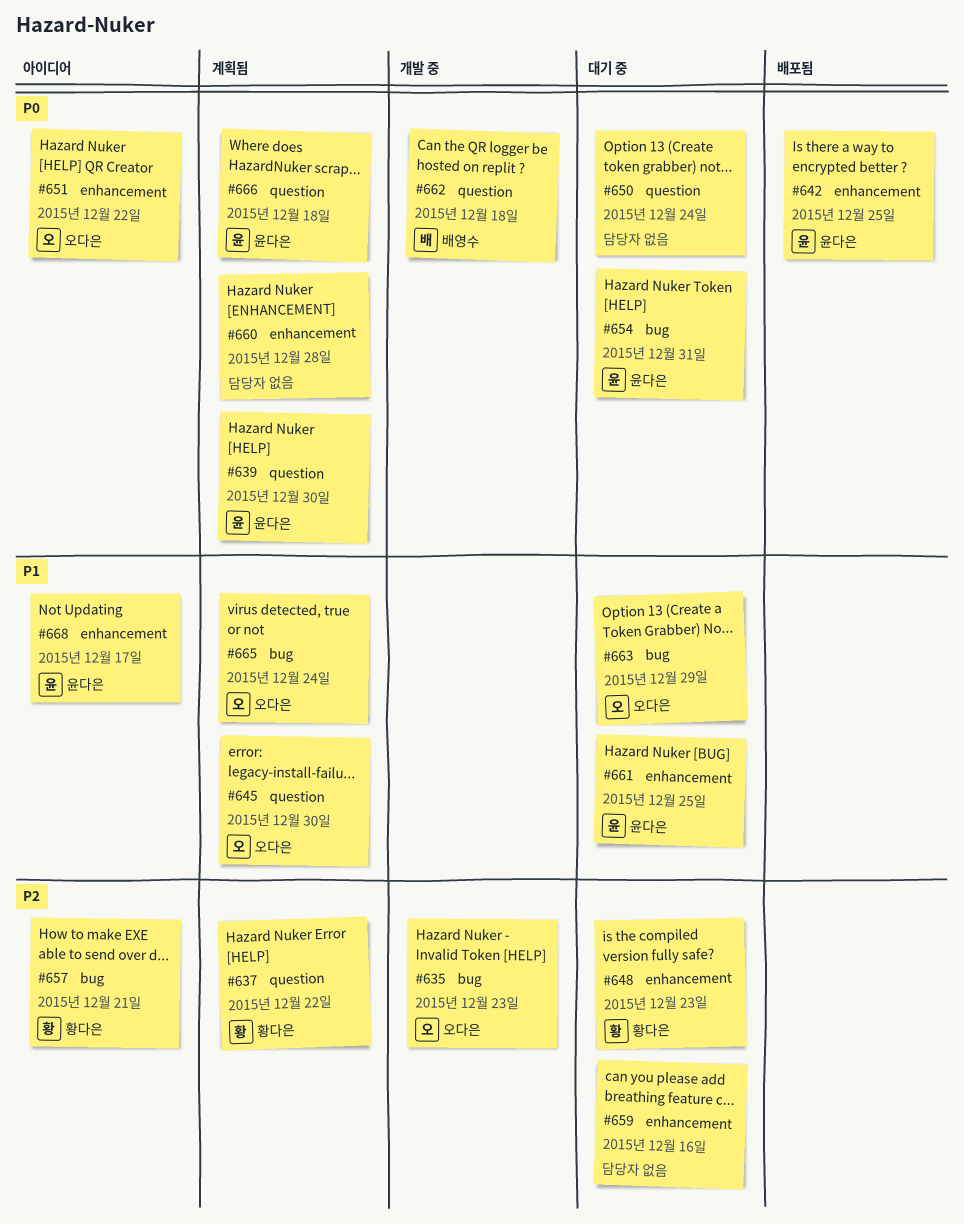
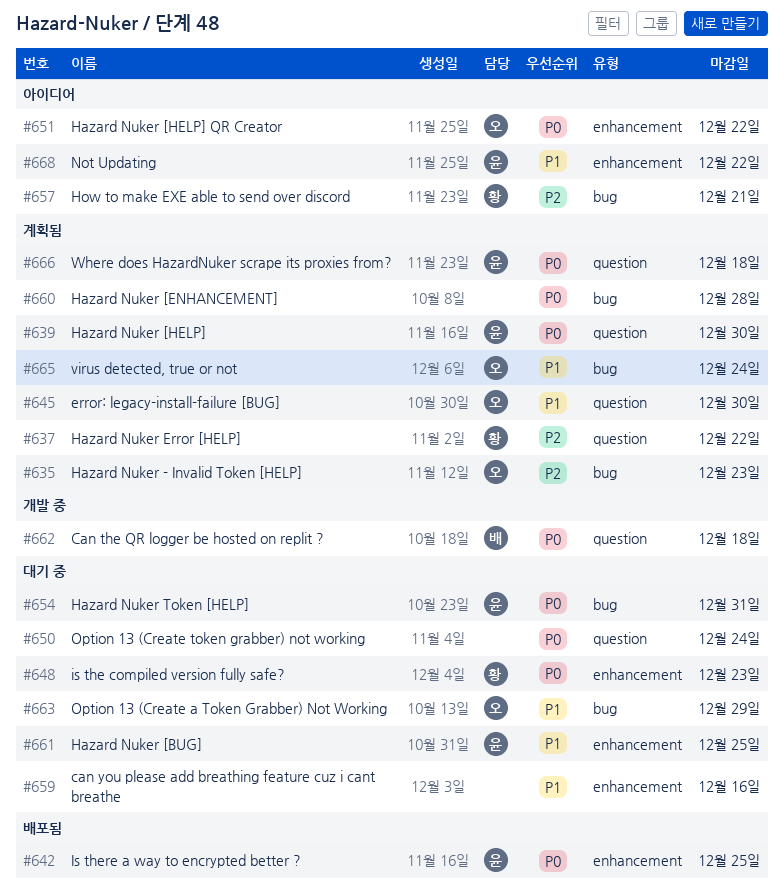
#635, status: 개발 중 -> 계획됨
#648, priority: P2 -> P0
#659, priority: P2 -> P1
#660, label: enhancement -> bug
#668, due: Dec 17 -> Dec 22

